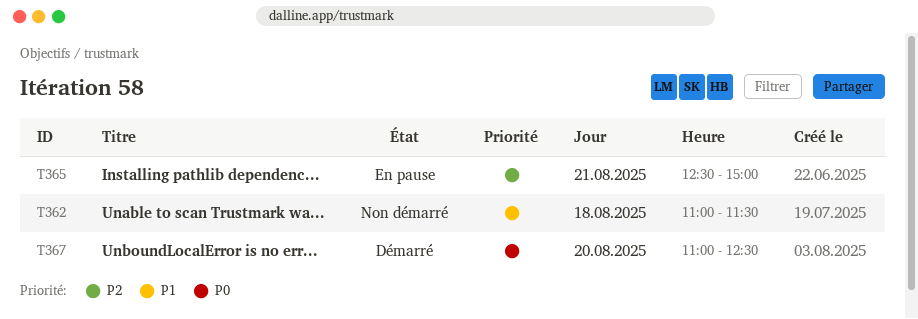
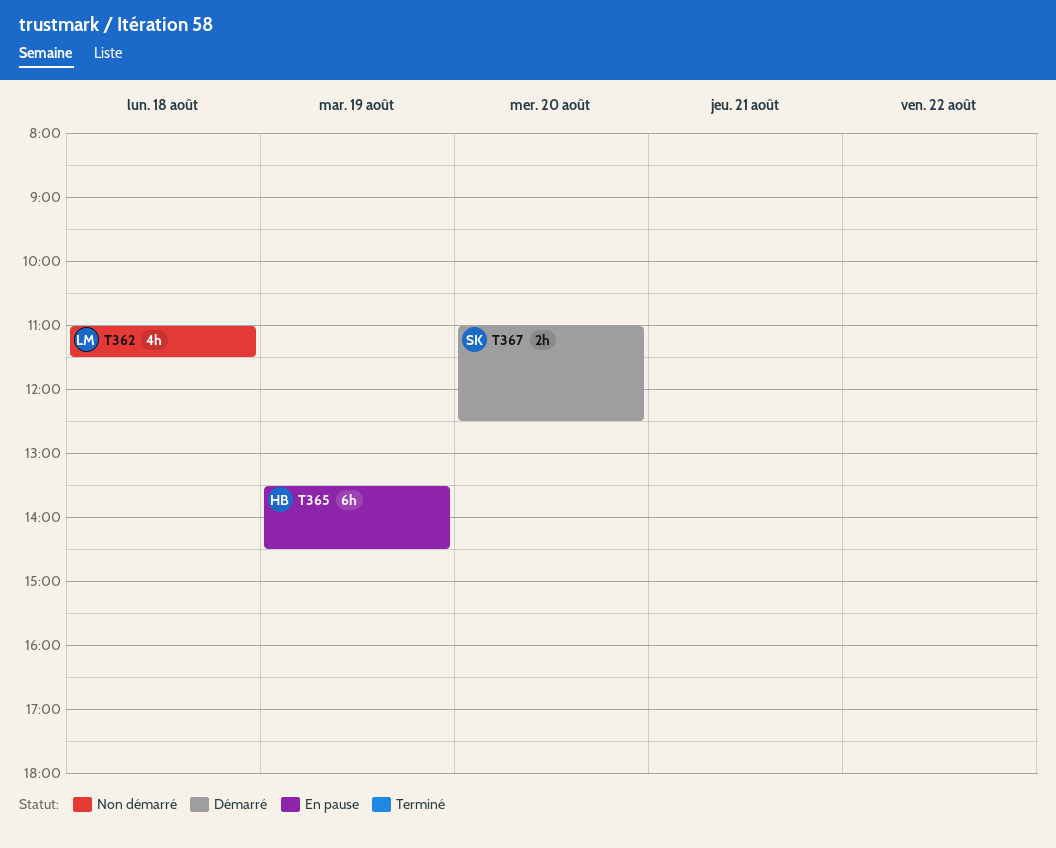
T365, day: Aug 21 -> Aug 19
T365, begins: 12:30 -> 13:30
T365, ends: 15:00 -> 14:30

